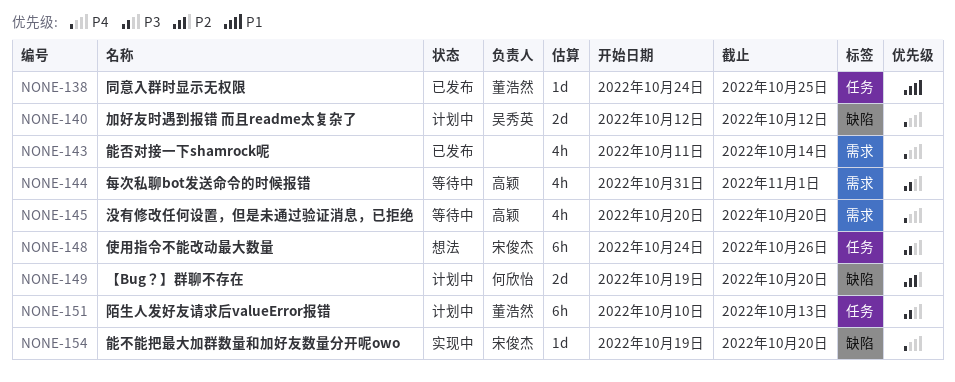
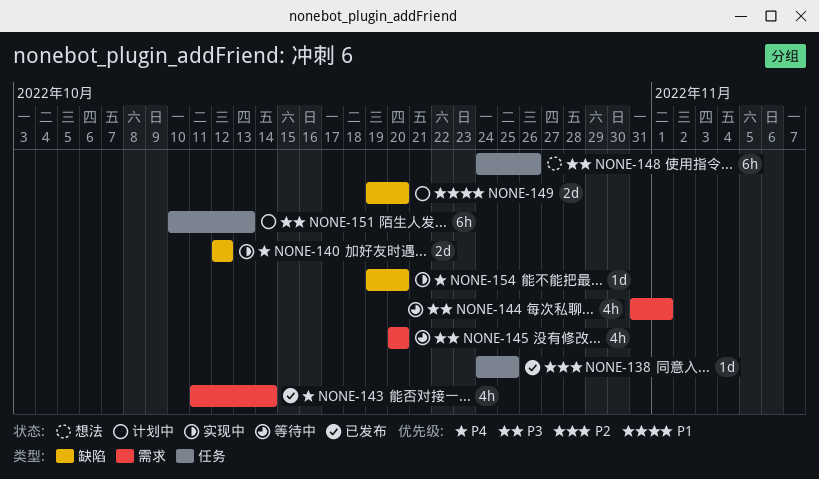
NONE-138, priority: P1 -> P2
NONE-140, status: 计划中 -> 实现中
NONE-145, priority: P4 -> P3
NONE-149, priority: P2 -> P1

